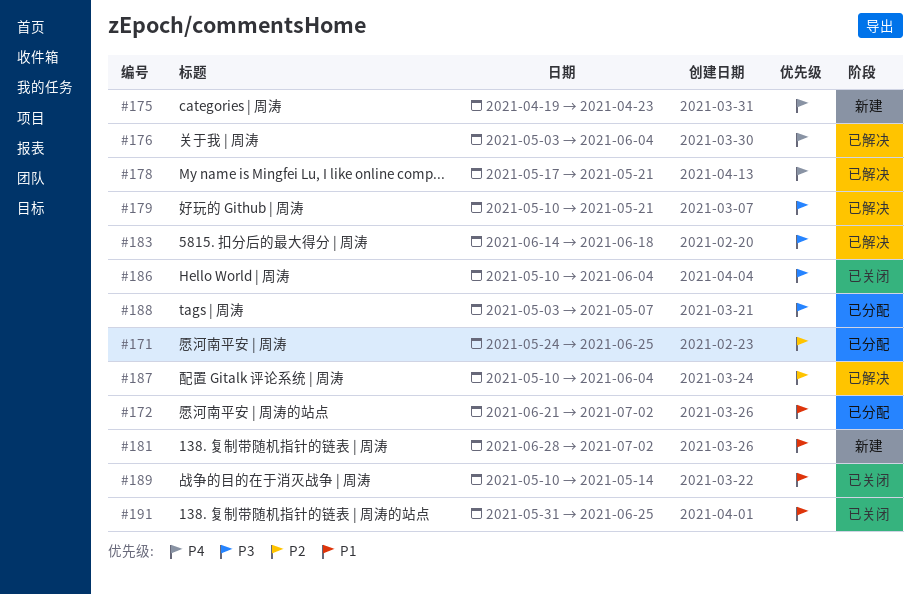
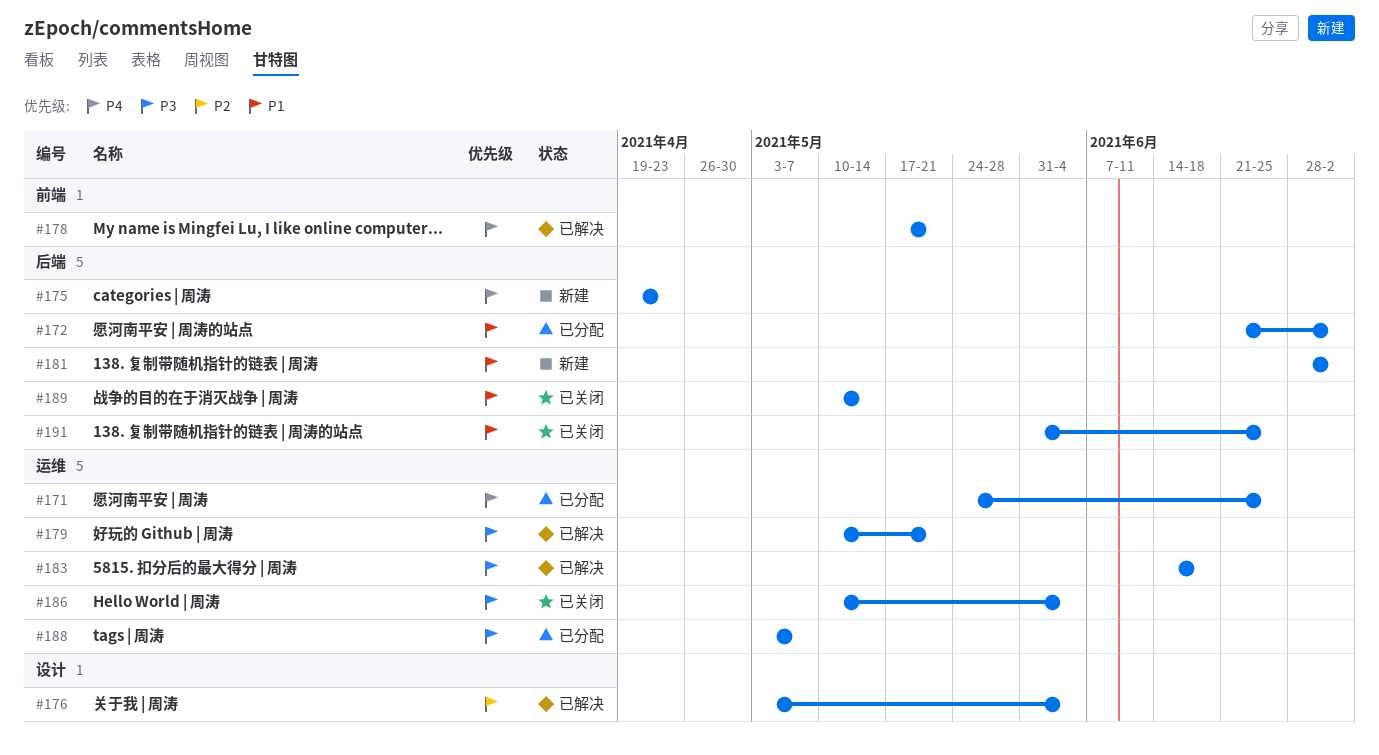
#171, priority: P2 -> P4
#176, priority: P4 -> P2
#187: present -> none

